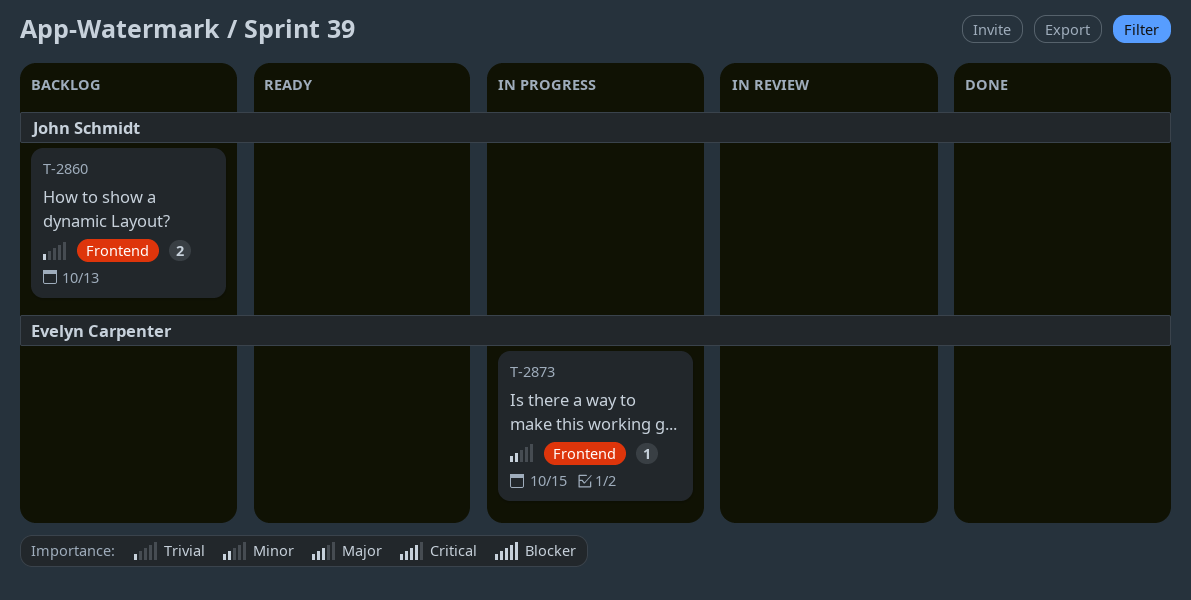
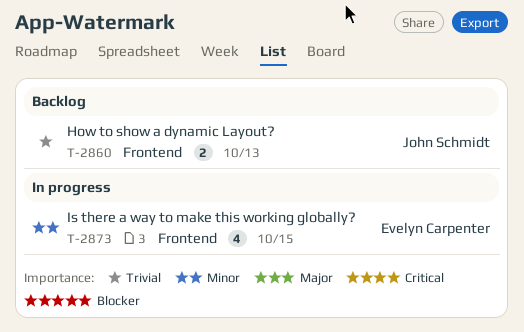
T-2873, estimate: 1 -> 4

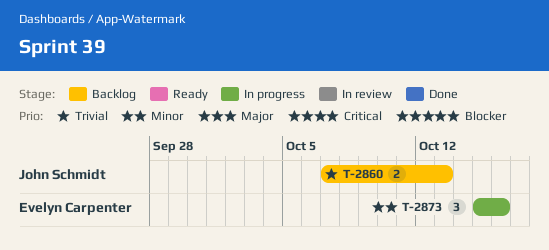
T-2873, estimate: 4 -> 3
T-2873, due: Oct 15 -> Oct 16

